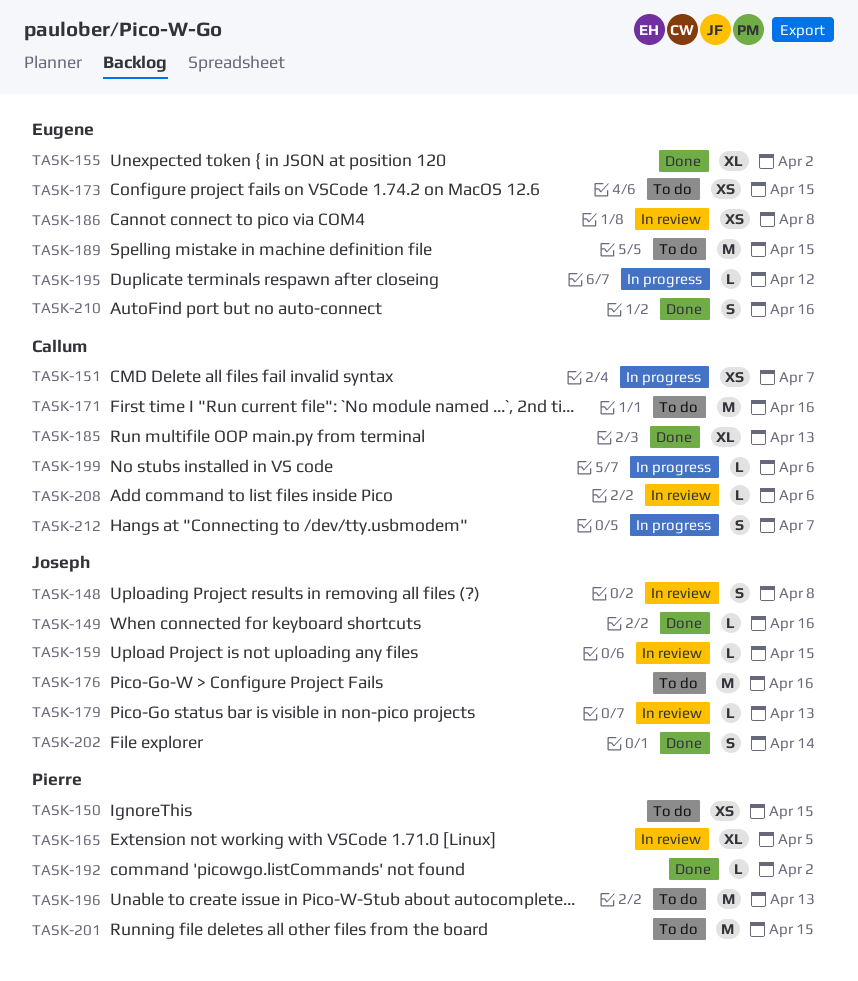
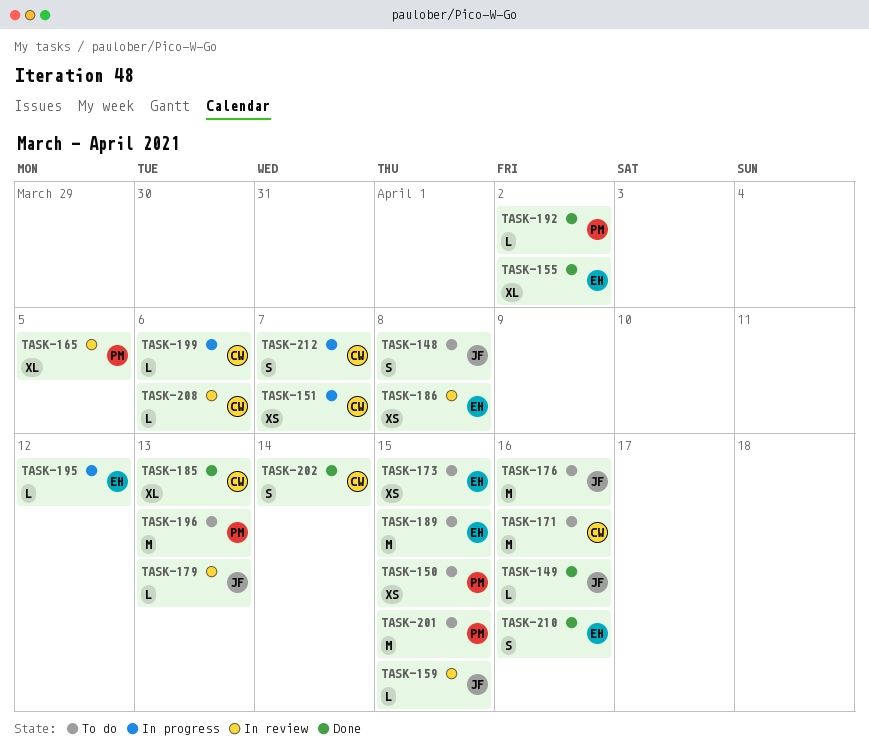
TASK-148, status: In review -> To do
TASK-202, owner: Joseph -> Callum

